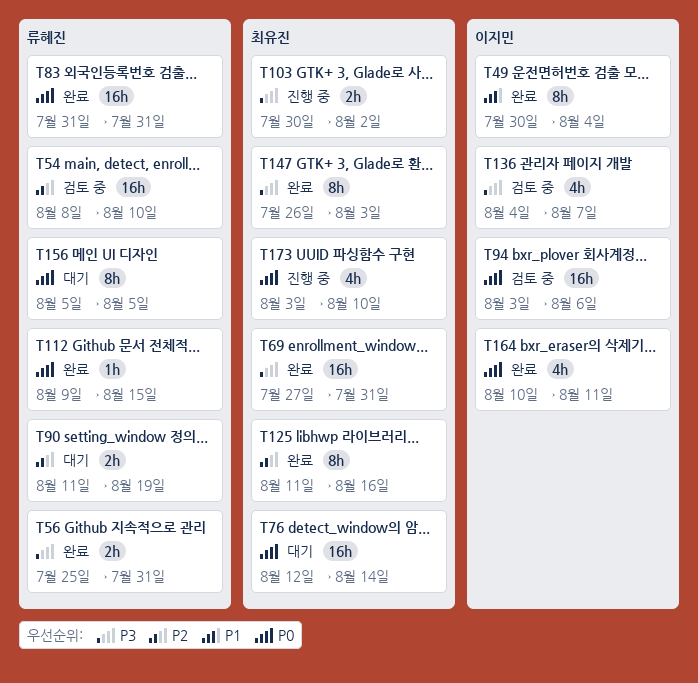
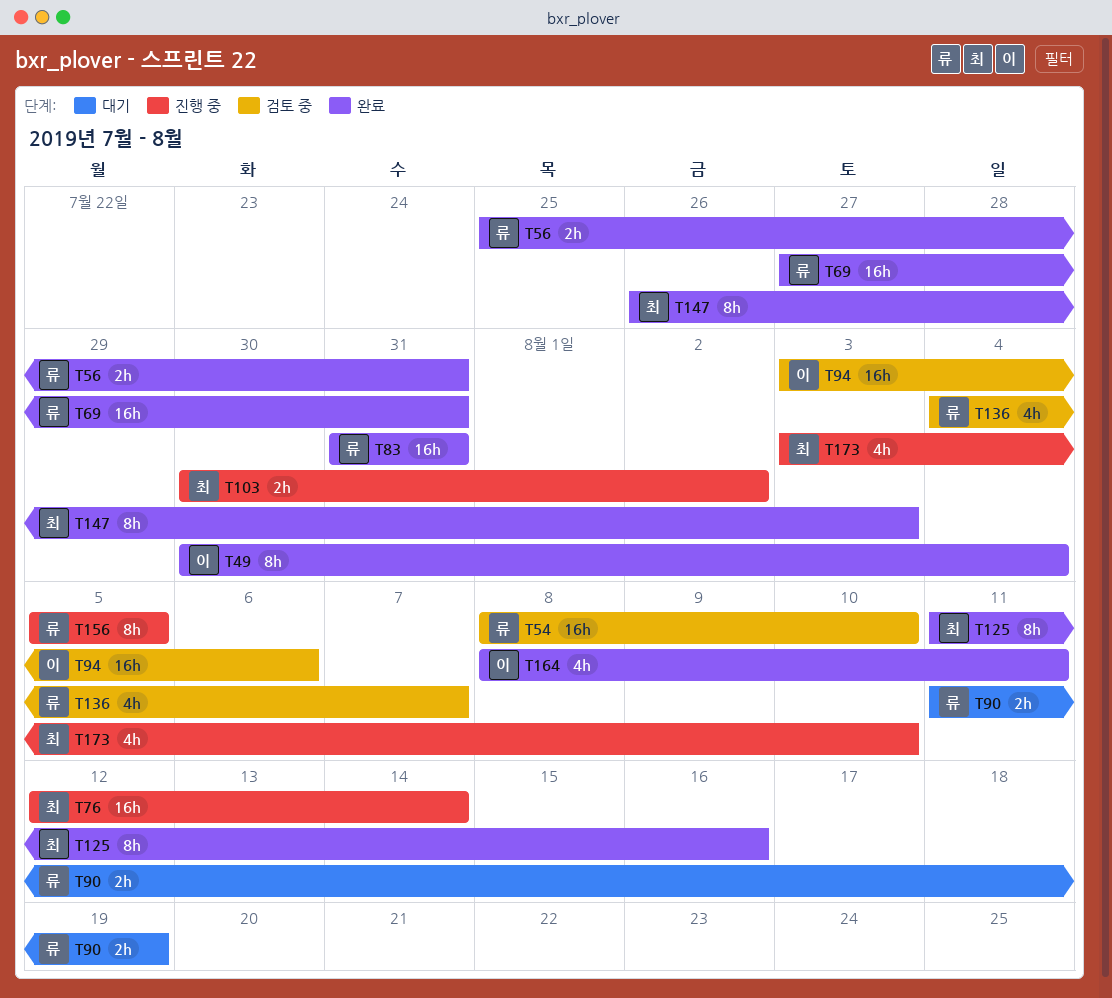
T69, owner: 최유진 -> 류혜진
T76, status: 대기 -> 진행 중
T112: present -> none
T136, owner: 이지민 -> 류혜진
T156, status: 대기 -> 진행 중
T164, start: Aug 10 -> Aug 8

